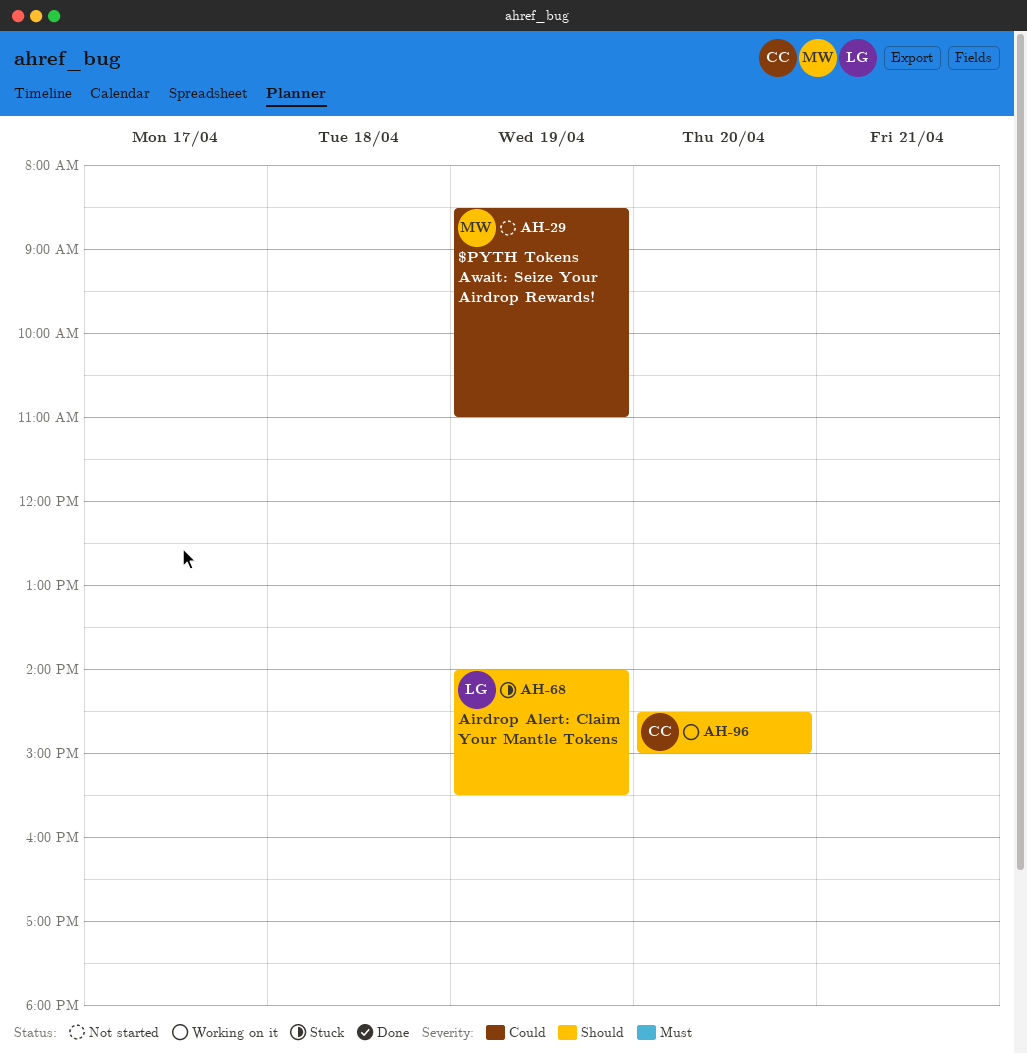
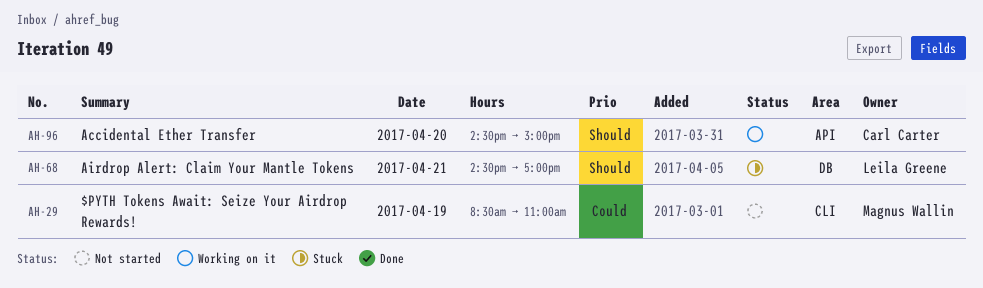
AH-68, day: Apr 19 -> Apr 21
AH-68, begins: 14:00 -> 14:30
AH-68, ends: 15:30 -> 17:00

